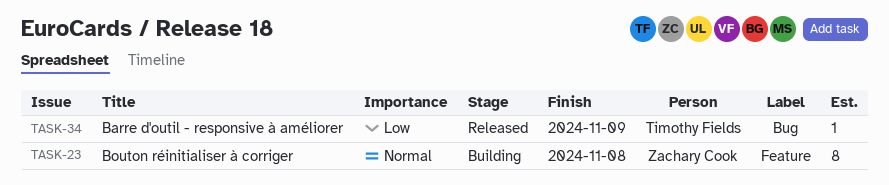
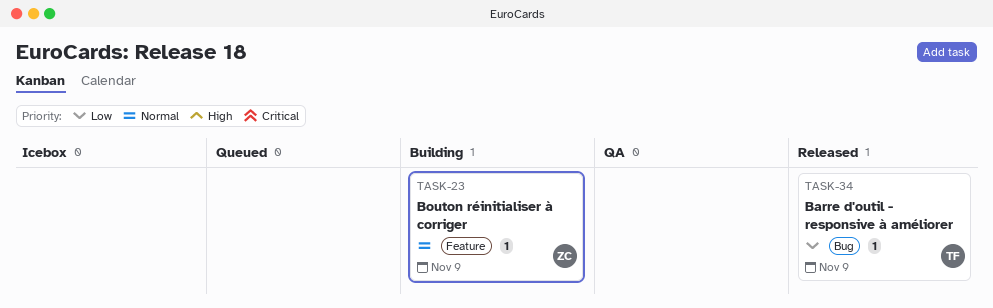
TASK-23, estimate: 8 -> 1
TASK-23, due: Nov 8 -> Nov 9

